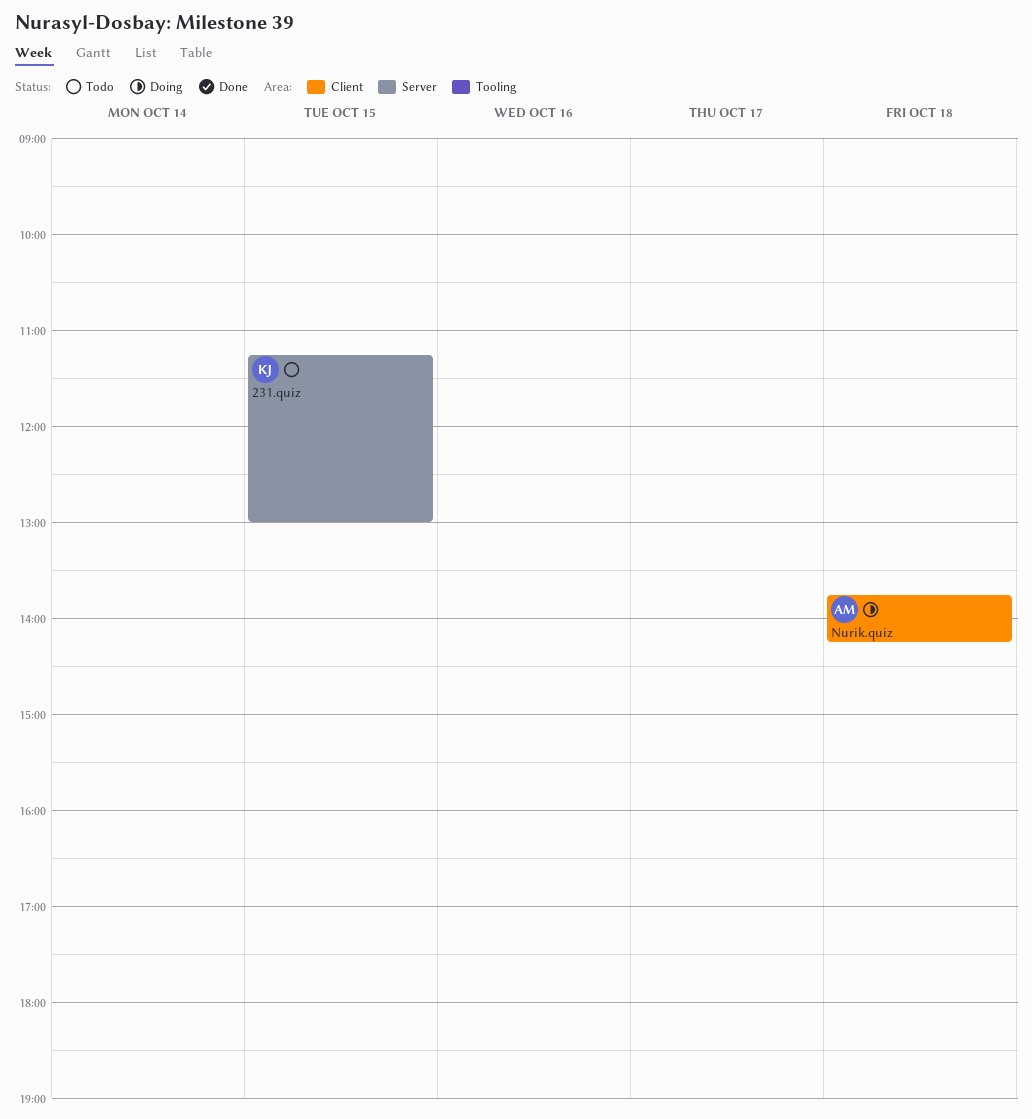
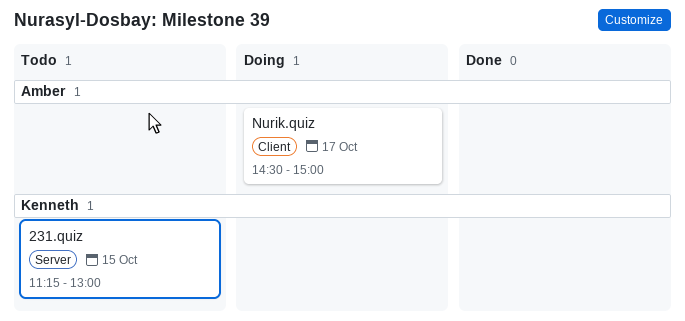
Nurik.quiz, day: Oct 18 -> Oct 17
Nurik.quiz, begins: 13:45 -> 14:30
Nurik.quiz, ends: 14:15 -> 15:00

